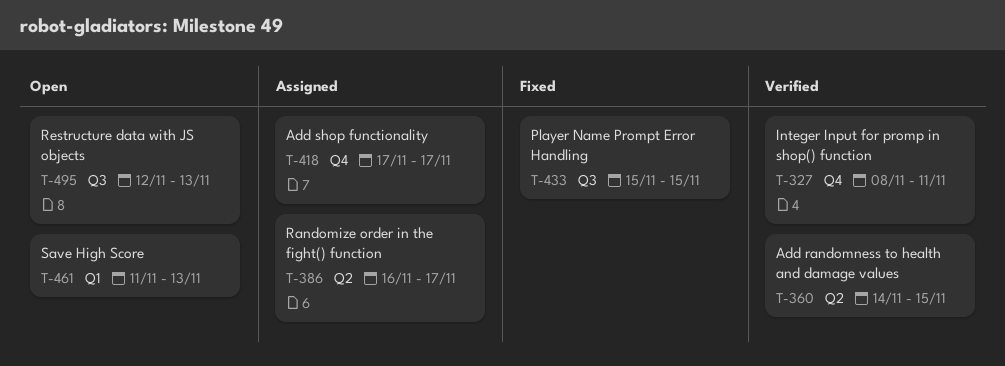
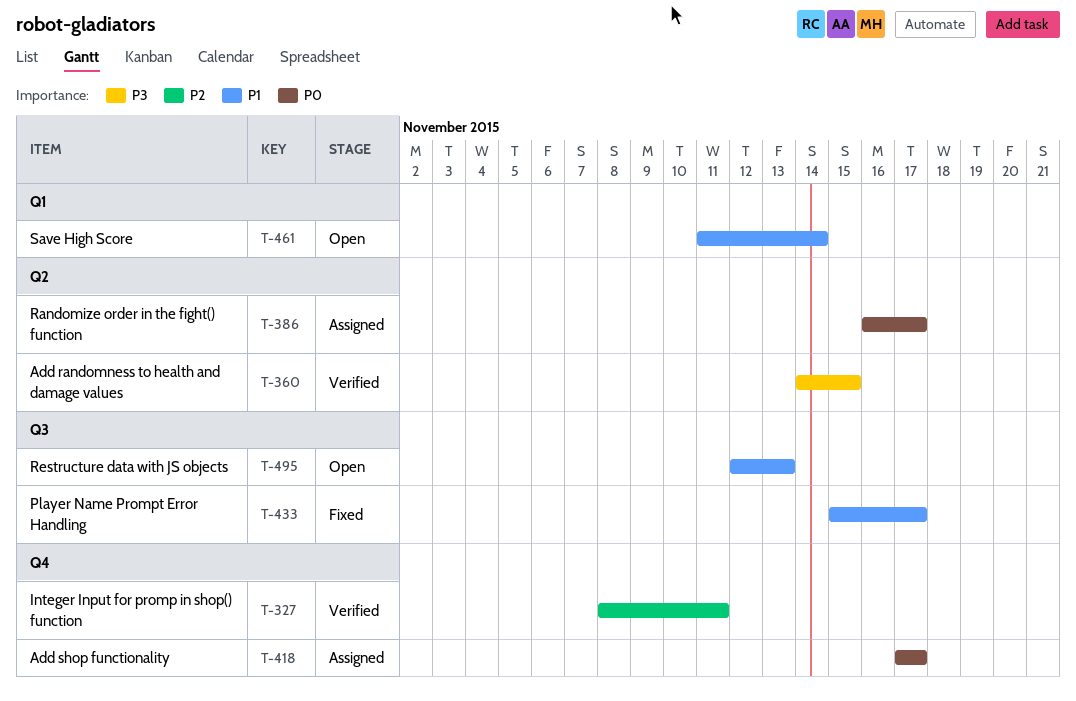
T-433, due: Nov 15 -> Nov 17
T-461, due: Nov 13 -> Nov 14

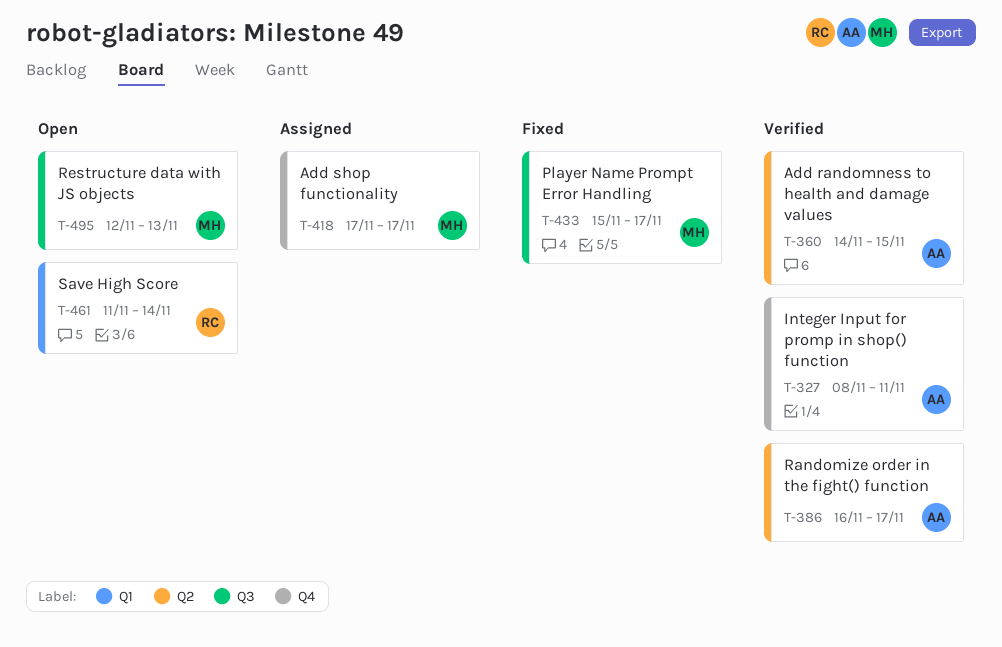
T-386, status: Assigned -> Verified

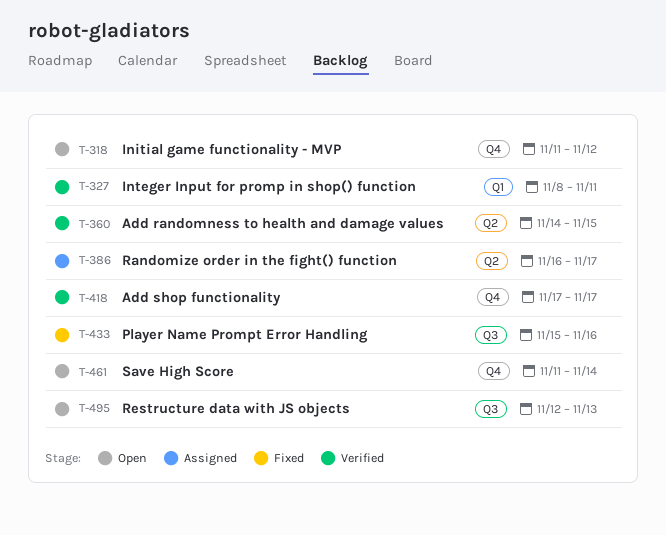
T-318: none -> present
T-327, label: Q4 -> Q1
T-386, status: Verified -> Assigned
T-418, status: Assigned -> Verified
T-433, due: Nov 17 -> Nov 16
T-461, label: Q1 -> Q4

